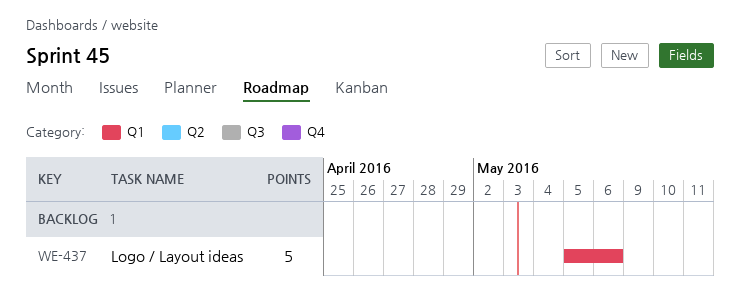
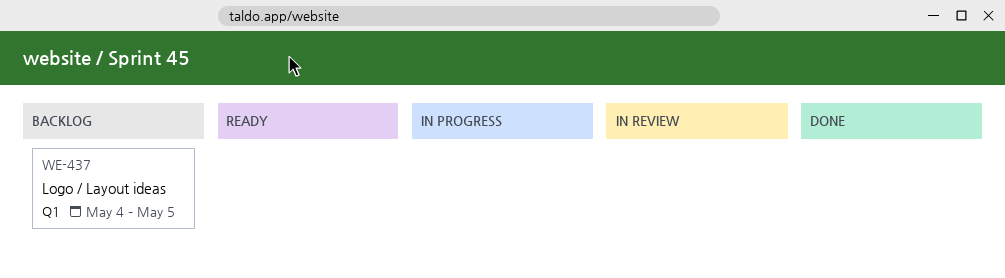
WE-437, start: May 5 -> May 4
WE-437, due: May 6 -> May 5

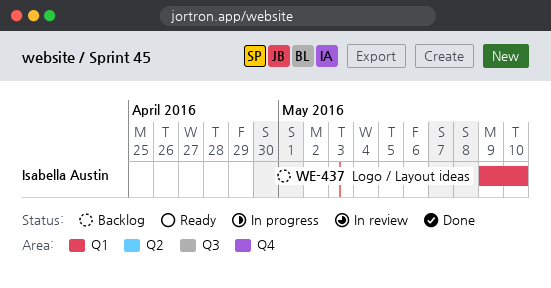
WE-437, start: May 4 -> May 9
WE-437, due: May 5 -> May 10

